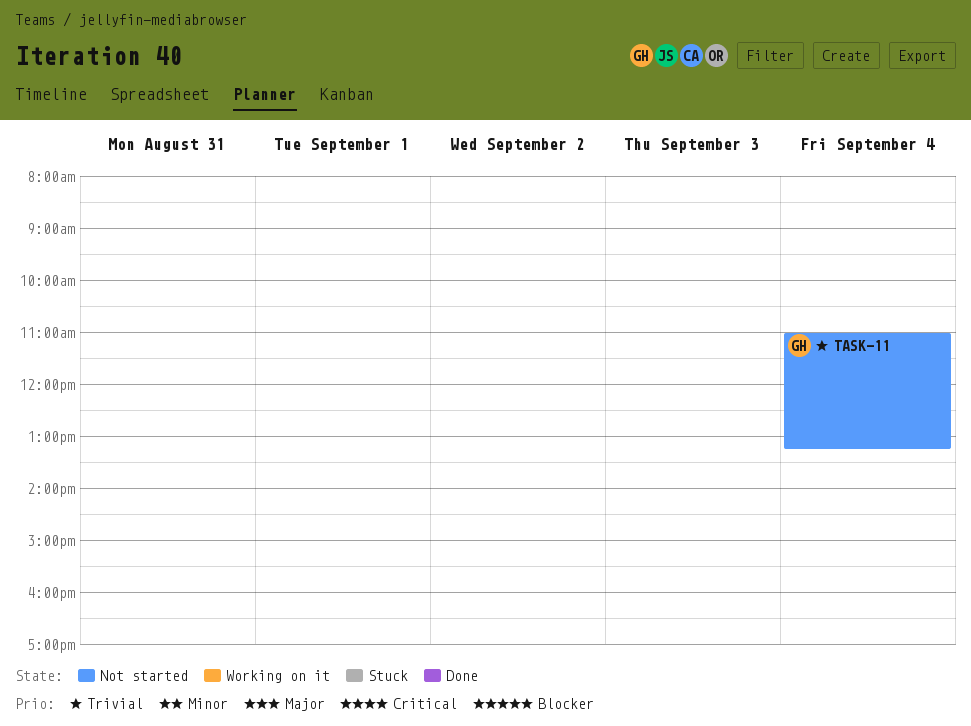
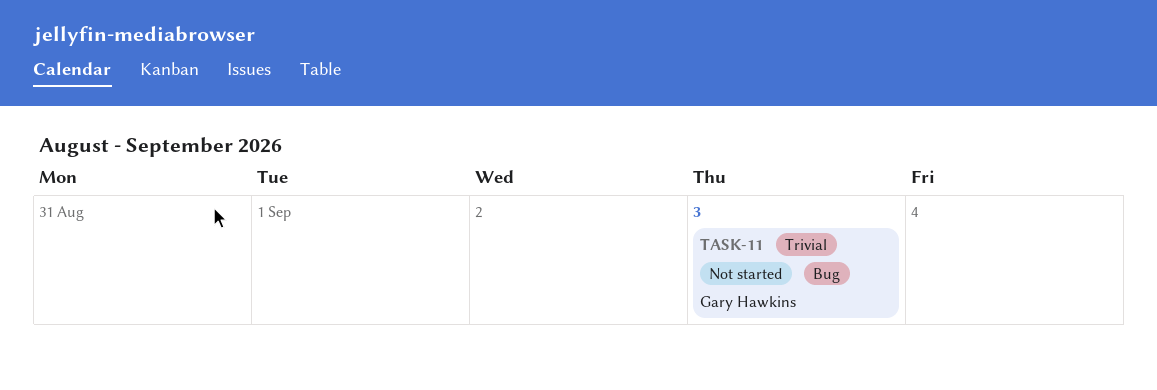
TASK-11, day: Sep 4 -> Sep 3

